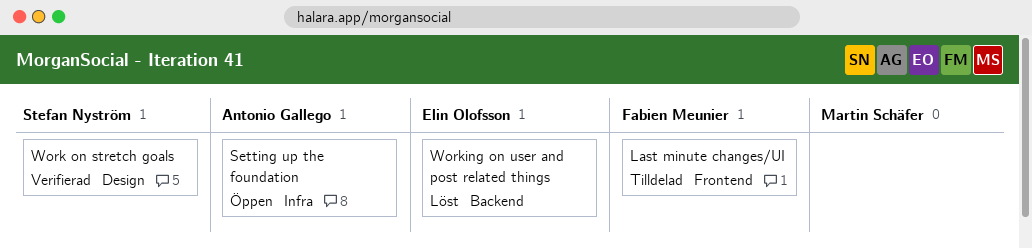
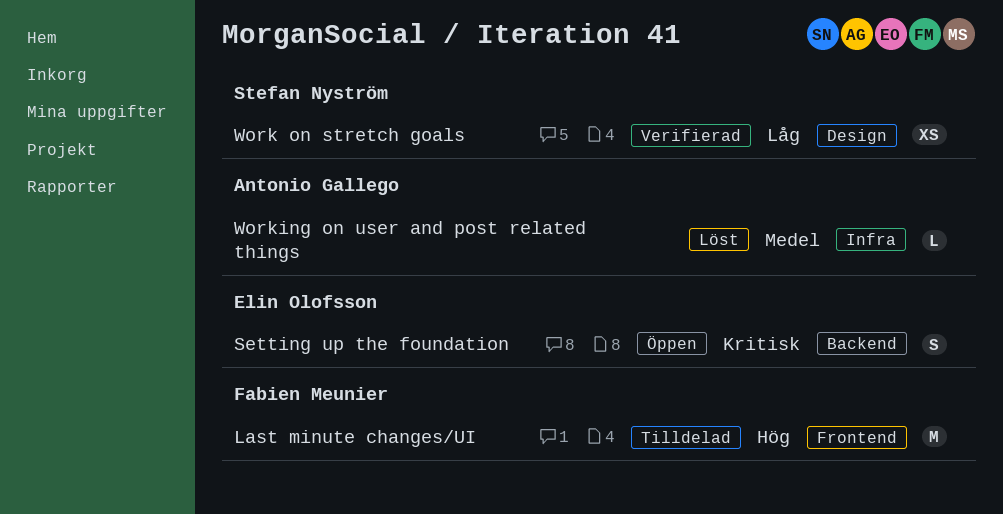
Setting up the foundation, owner: Antonio Gallego -> Elin Olofsson
Setting up the foundation, label: Infra -> Backend
Working on user and post related things, owner: Elin Olofsson -> Antonio Gallego
Working on user and post related things, label: Backend -> Infra

